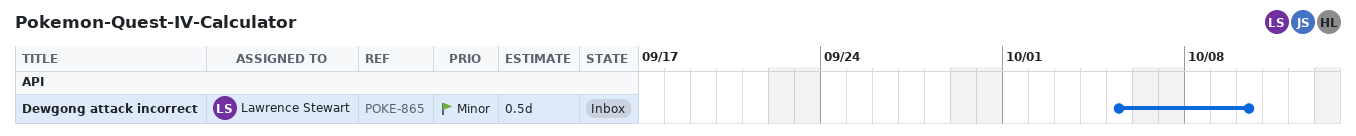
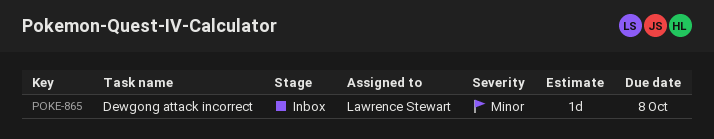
POKE-865, estimate: 0.5d -> 1d
POKE-865, due: Oct 10 -> Oct 8

